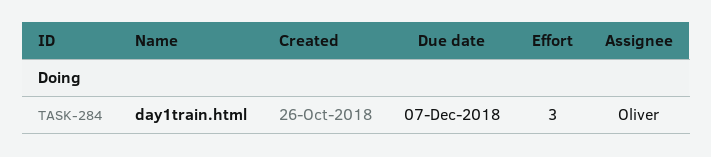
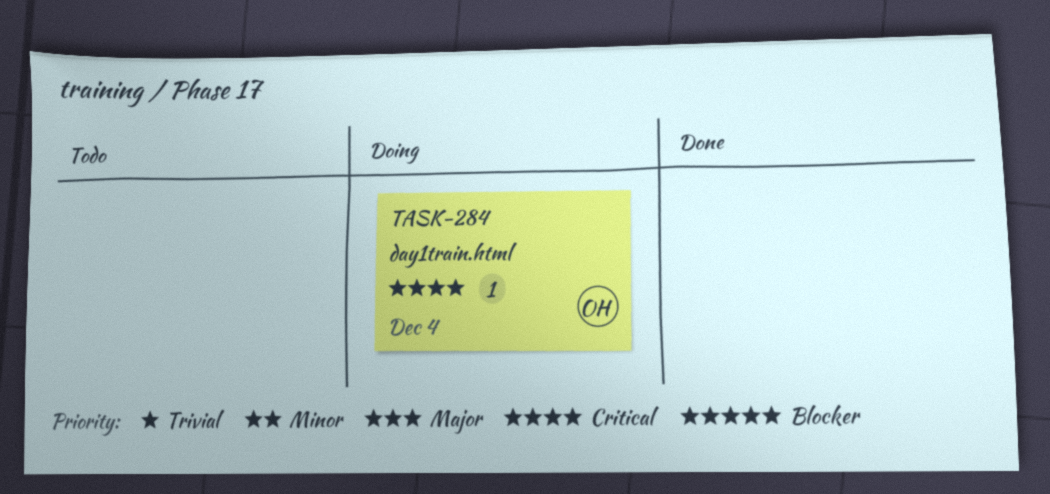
TASK-284, estimate: 3 -> 1
TASK-284, due: Dec 7 -> Dec 4

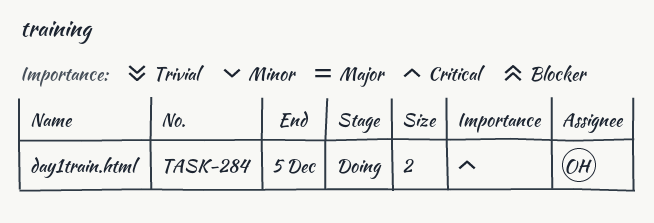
TASK-284, estimate: 1 -> 2
TASK-284, due: Dec 4 -> Dec 5

